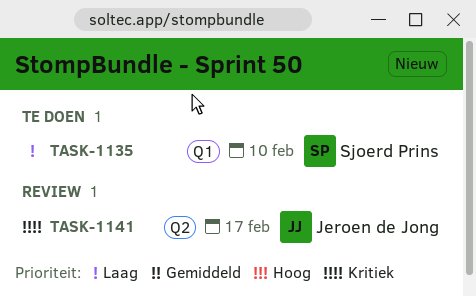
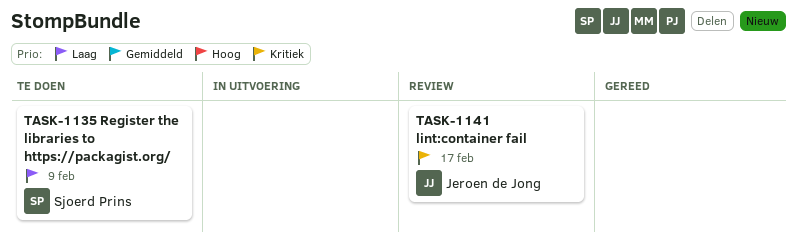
TASK-1135, due: Feb 10 -> Feb 9

